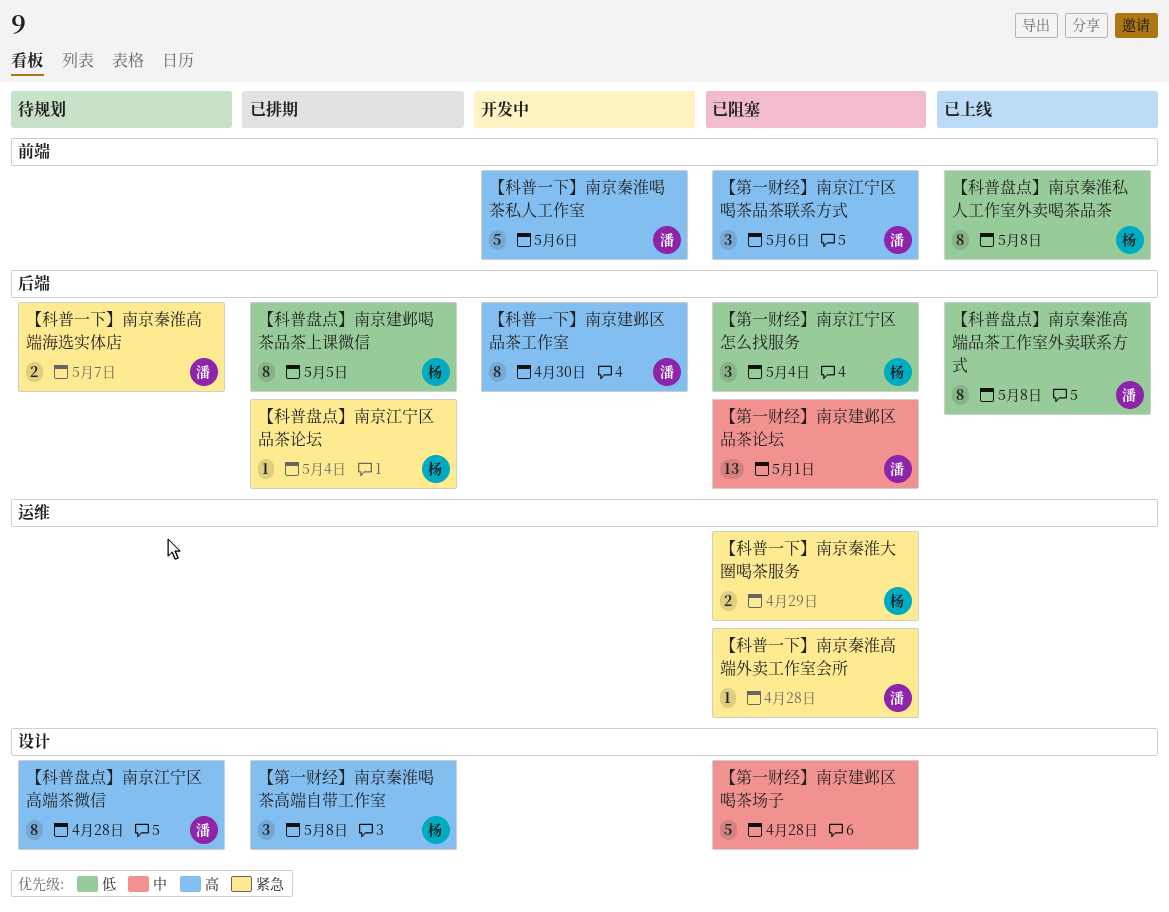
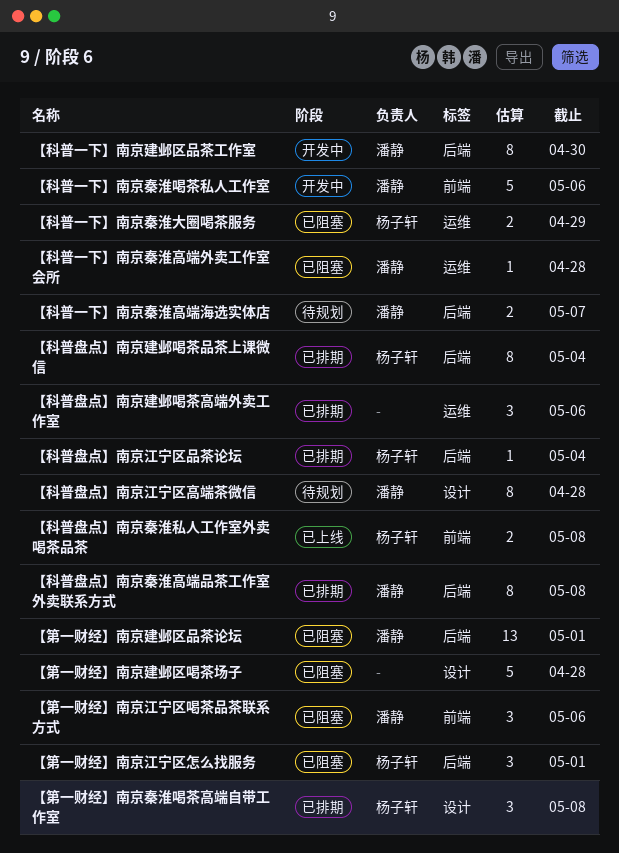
【科普盘点】南京建邺喝茶品茶上课微信, due: May 5 -> May 4
【科普盘点】南京建邺喝茶高端外卖工作室: none -> present
【科普盘点】南京秦淮私人工作室外卖喝茶品茶, estimate: 8 -> 2
【科普盘点】南京秦淮高端品茶工作室外卖联系方式, status: 已上线 -> 已排期
【第一财经】南京江宁区怎么找服务, due: May 4 -> May 1

